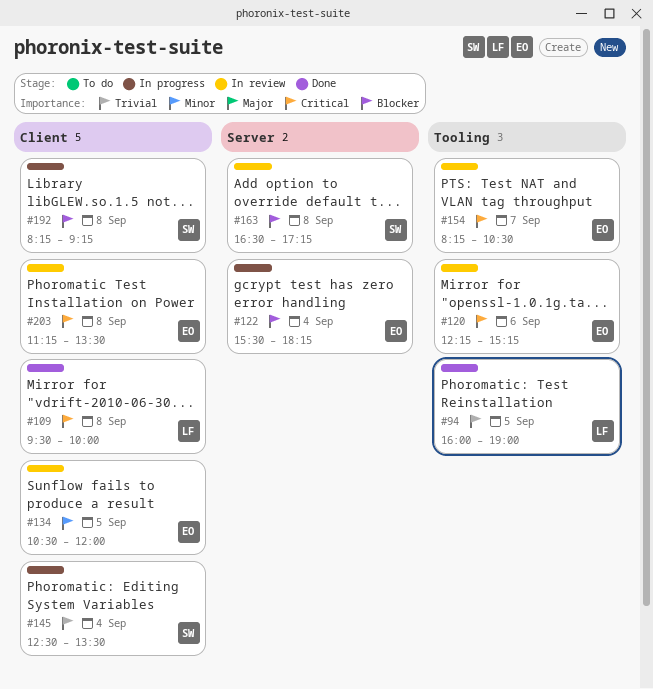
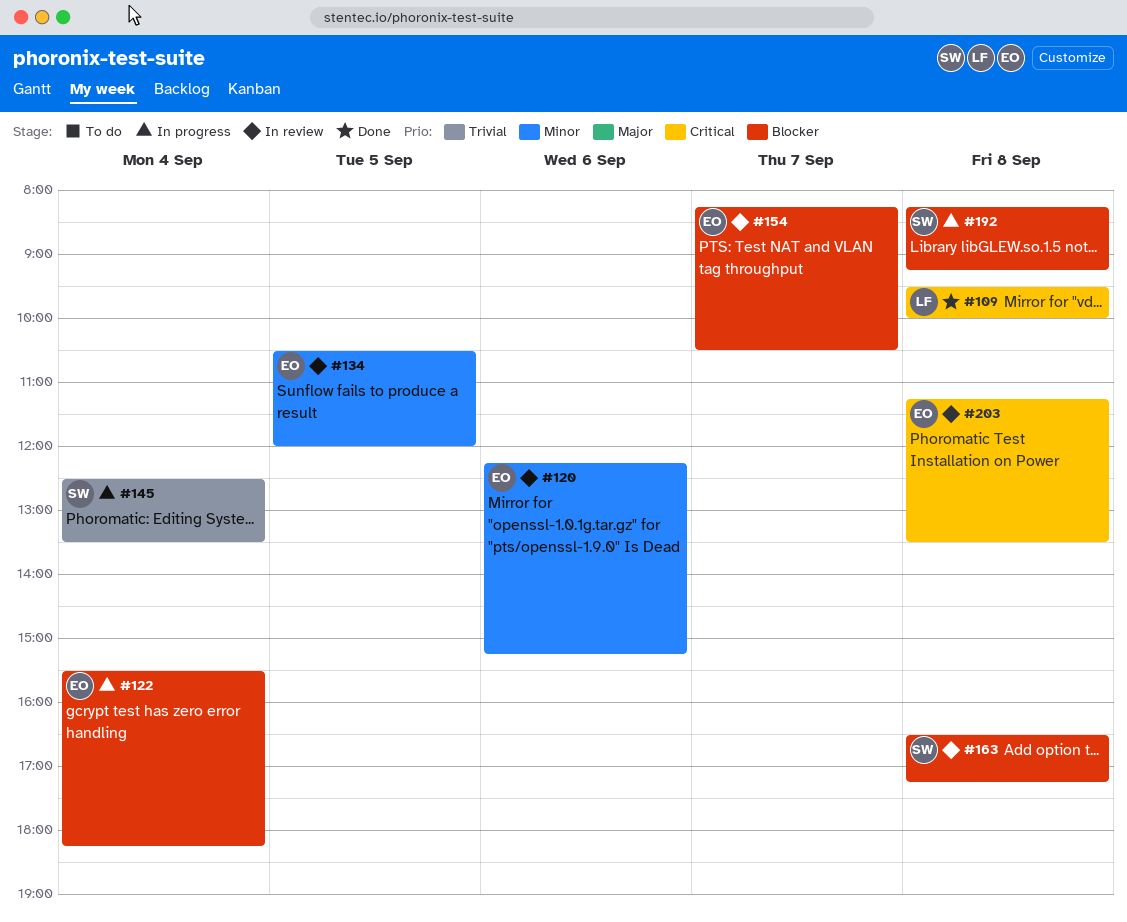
#94: present -> none
#120, priority: Critical -> Minor
#154, priority: Critical -> Blocker

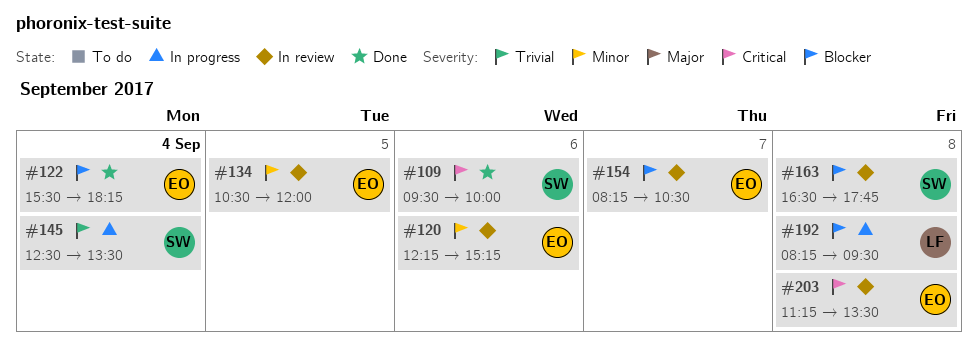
#109, owner: LF -> SW
#109, day: Sep 8 -> Sep 6
#122, status: In progress -> Done
#163, ends: 17:15 -> 17:45
#192, owner: SW -> LF
#192, ends: 09:15 -> 09:30

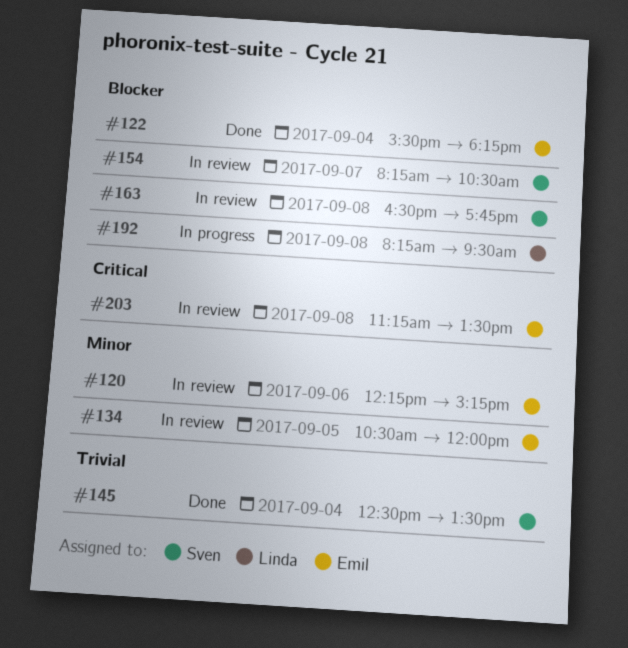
#109: present -> none
#145, status: In progress -> Done
#154, owner: Emil -> Sven

